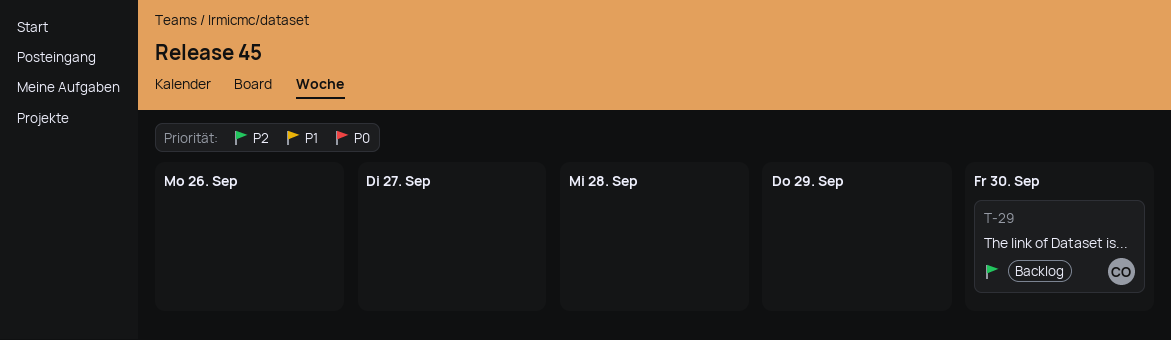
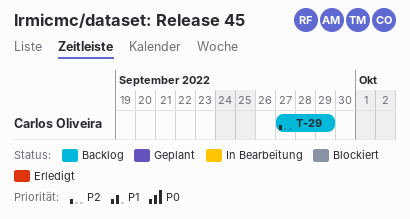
T-29, due: Sep 30 -> Sep 29

